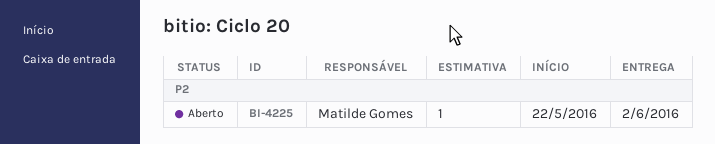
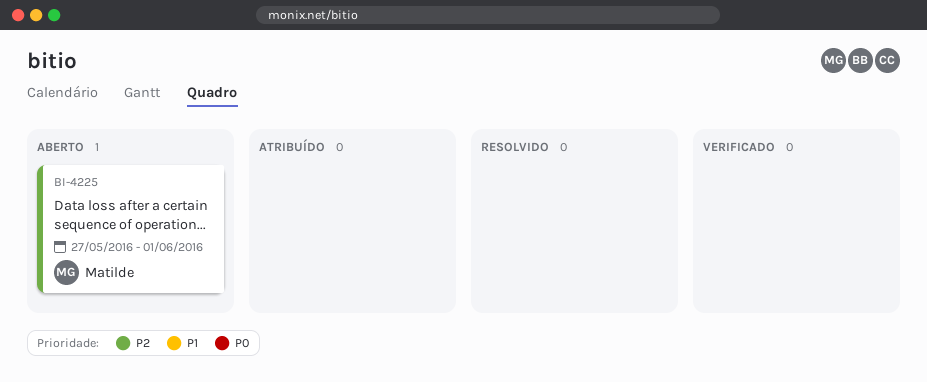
BI-4225, start: May 22 -> May 27
BI-4225, due: Jun 2 -> Jun 1

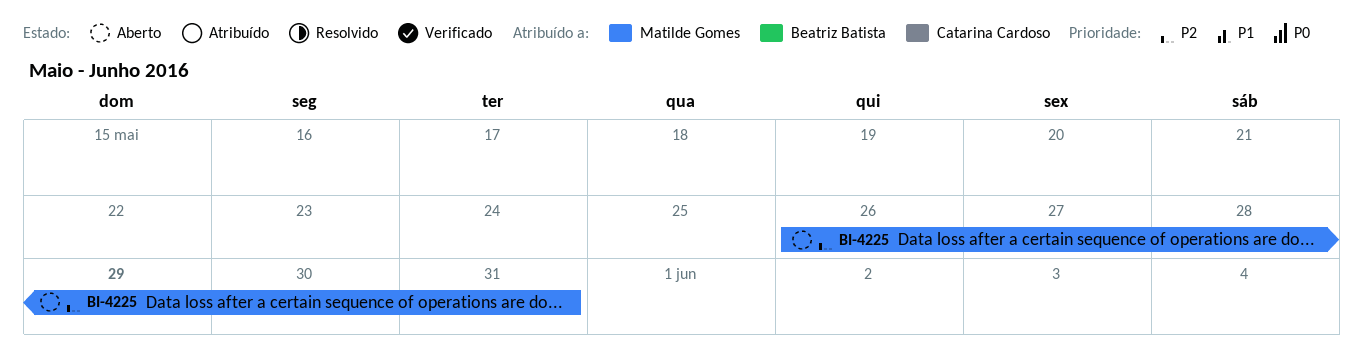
BI-4225, start: May 27 -> May 26
BI-4225, due: Jun 1 -> May 31

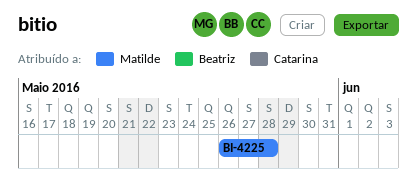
BI-4225, due: May 31 -> May 28

